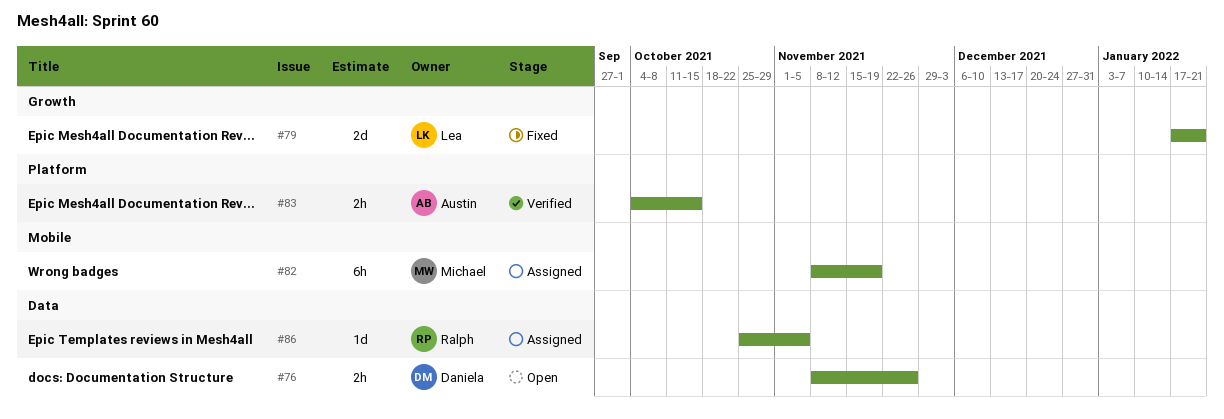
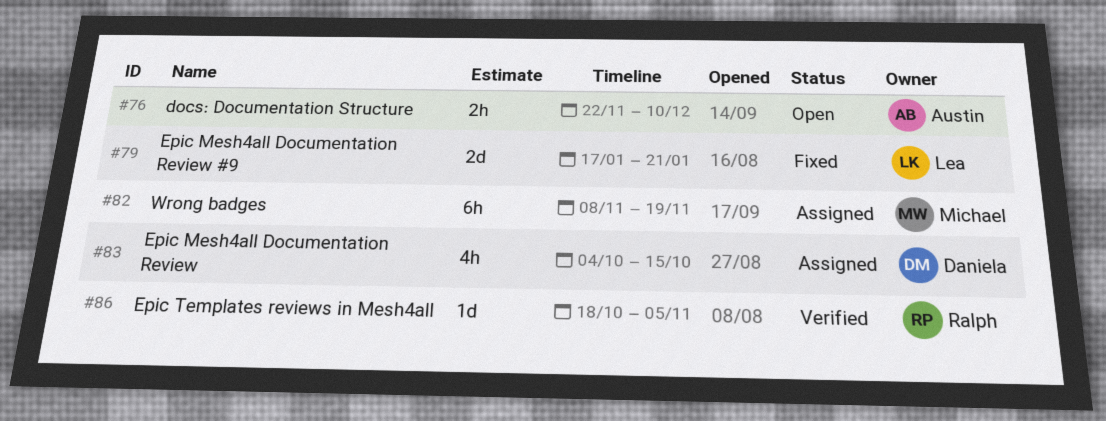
#76, owner: Daniela -> Austin
#76, start: Nov 8 -> Nov 22
#76, due: Nov 26 -> Dec 10
#83, status: Verified -> Assigned
#83, owner: Austin -> Daniela
#83, estimate: 2h -> 4h
#86, status: Assigned -> Verified
#86, start: Oct 25 -> Oct 18

